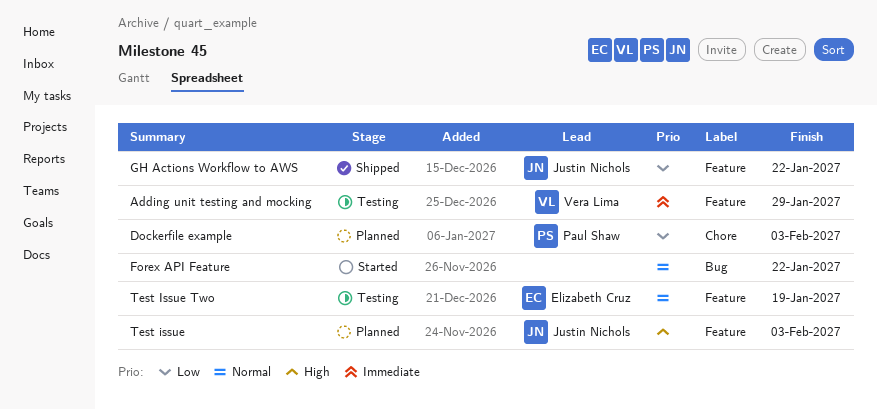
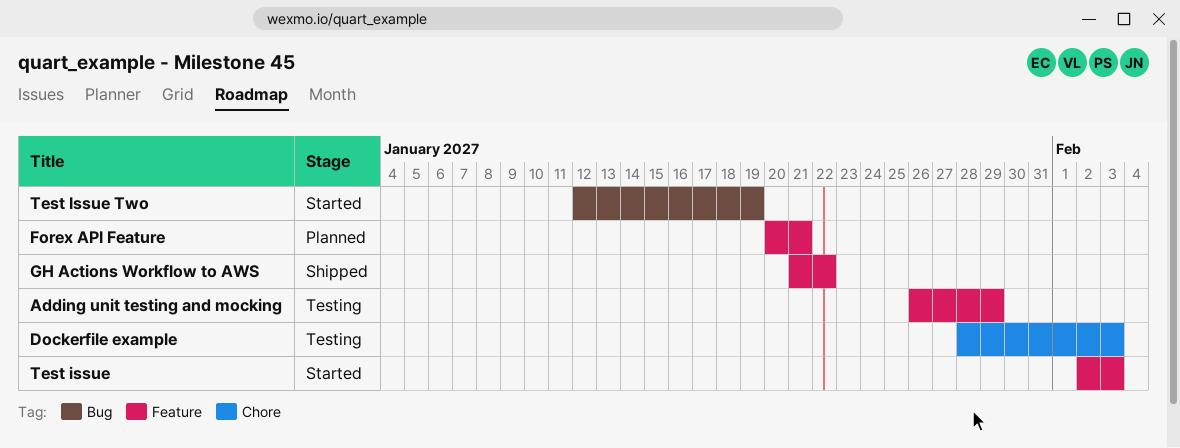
Dockerfile example, status: Planned -> Testing
Forex API Feature, status: Started -> Planned
Forex API Feature, label: Bug -> Feature
Forex API Feature, due: Jan 22 -> Jan 21
Test issue, status: Planned -> Started
Test Issue Two, status: Testing -> Started
Test Issue Two, label: Feature -> Bug

